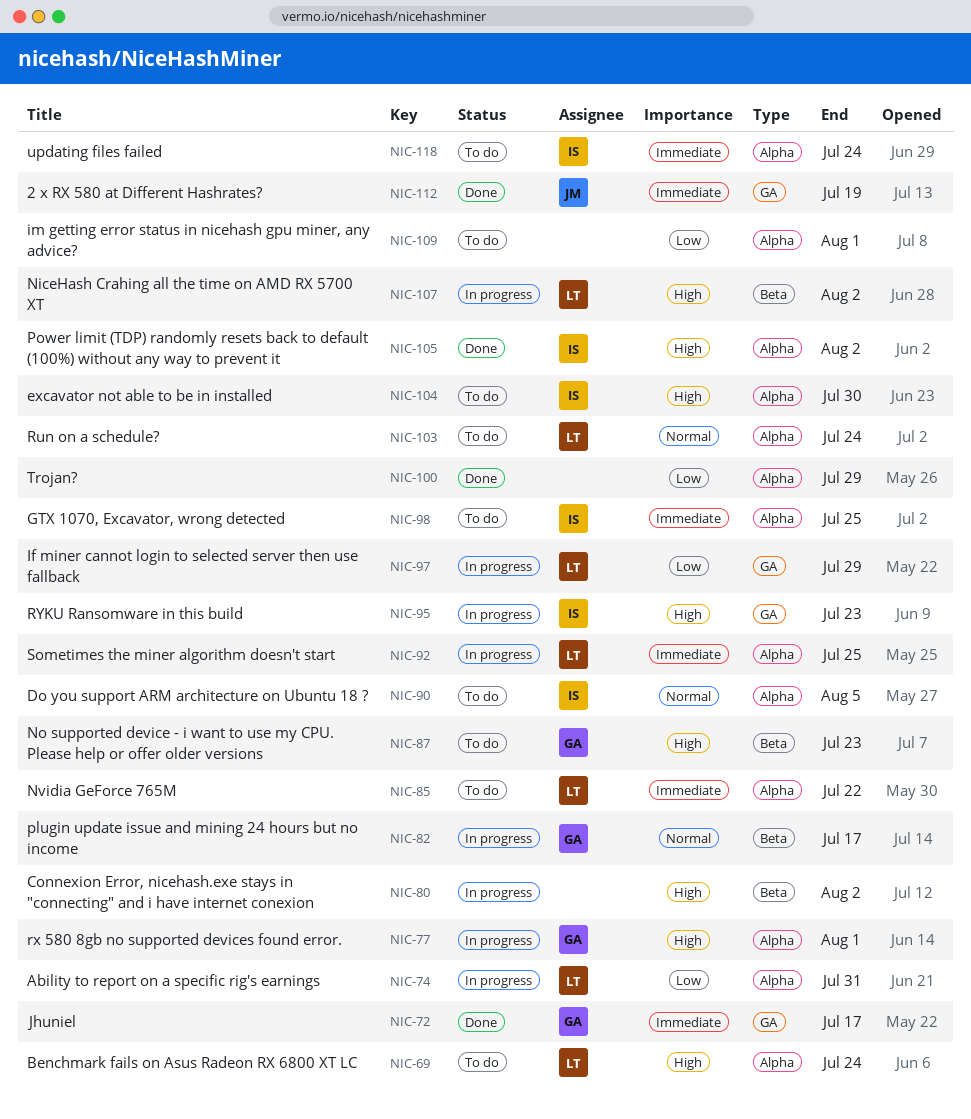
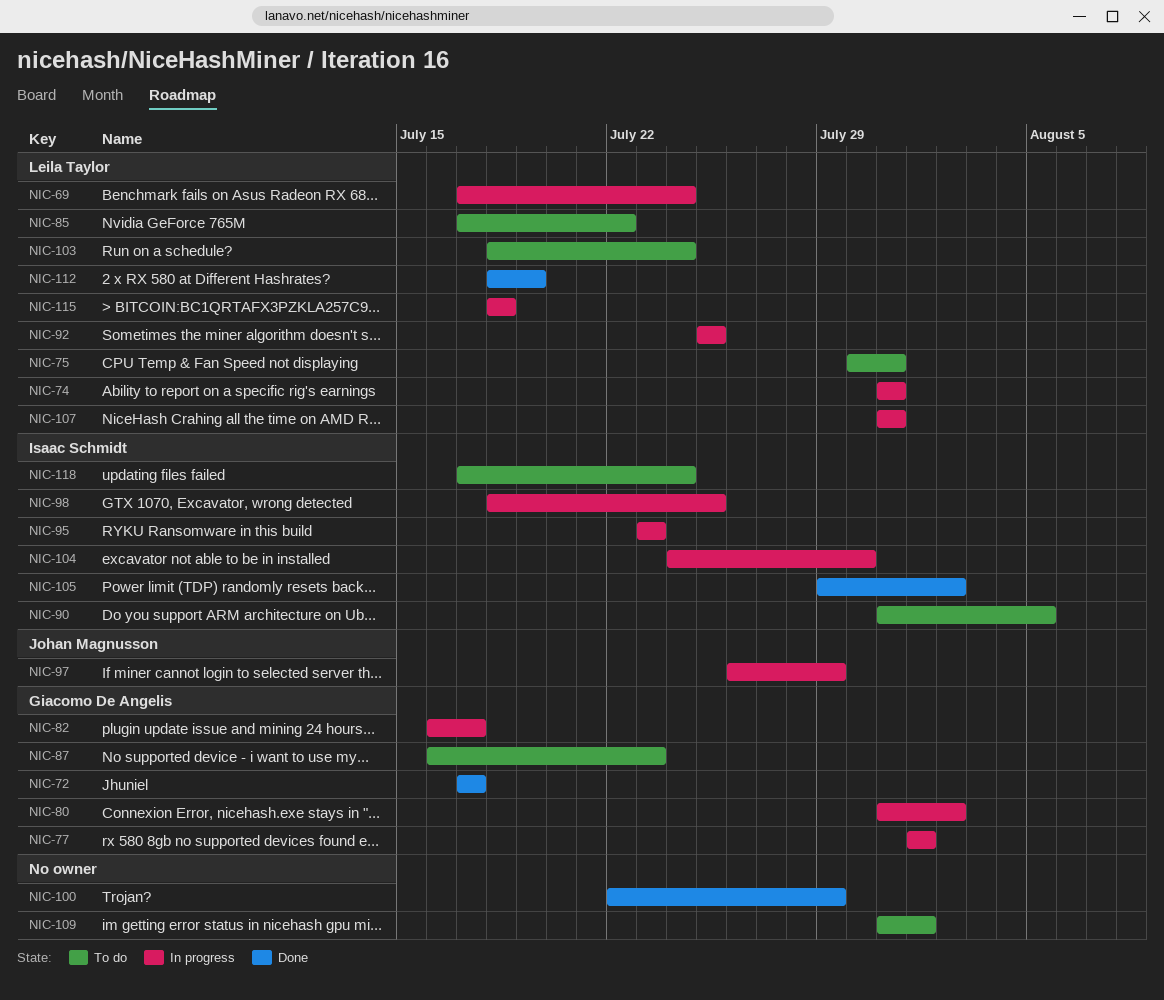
NIC-69, status: To do -> In progress
NIC-75: none -> present
NIC-80, owner: none -> Giacomo De Angelis
NIC-97, owner: Leila Taylor -> Johan Magnusson
NIC-98, status: To do -> In progress
NIC-104, status: To do -> In progress
NIC-107, due: Aug 2 -> Jul 31
NIC-112, owner: Johan Magnusson -> Leila Taylor
NIC-115: none -> present

